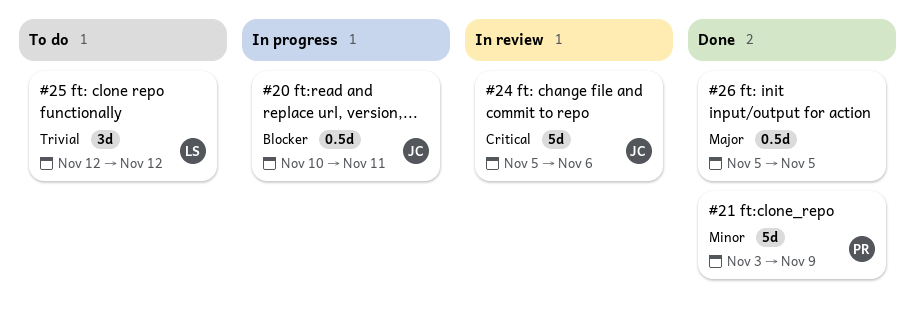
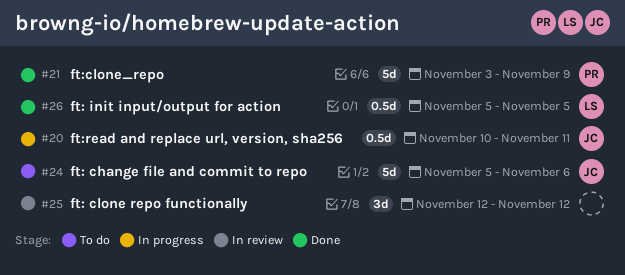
#24, status: In review -> To do
#25, status: To do -> In review
#25, owner: LS -> none
#26, owner: none -> LS

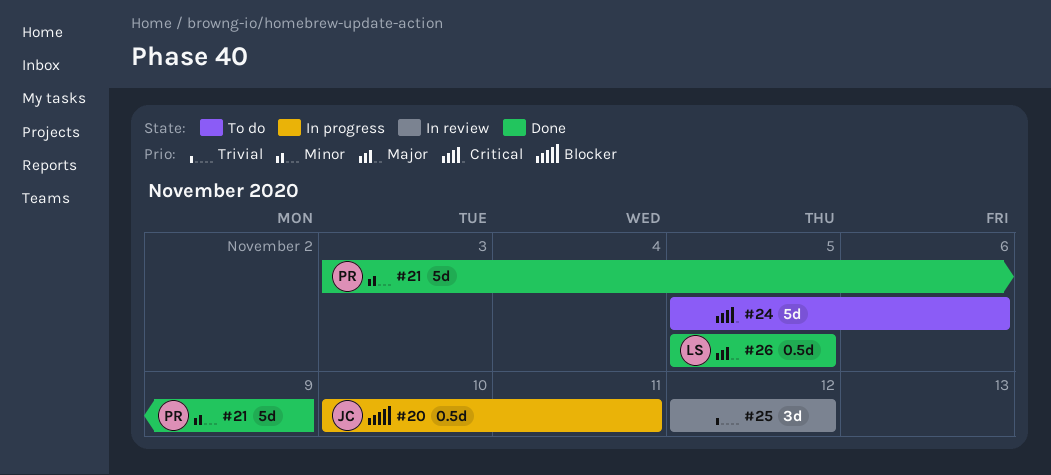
#24, owner: JC -> none

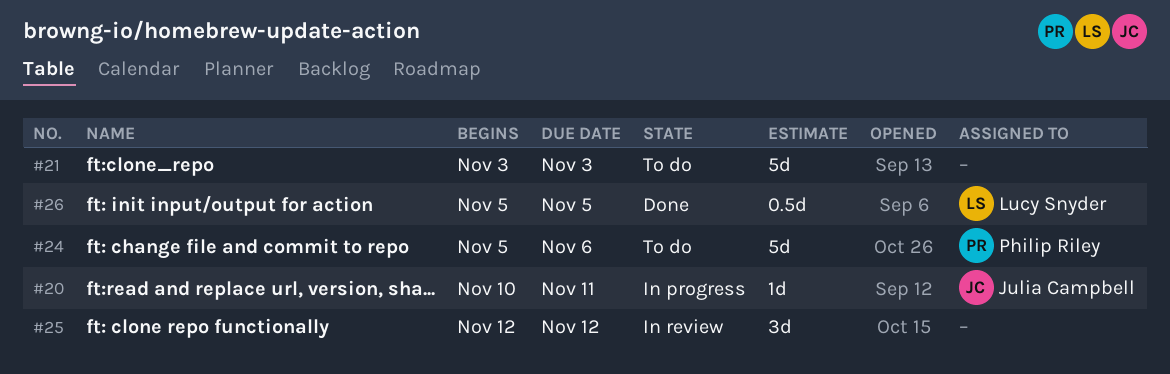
#20, estimate: 0.5d -> 1d
#21, status: Done -> To do
#21, owner: Philip Riley -> none
#21, due: Nov 9 -> Nov 3
#24, owner: none -> Philip Riley

